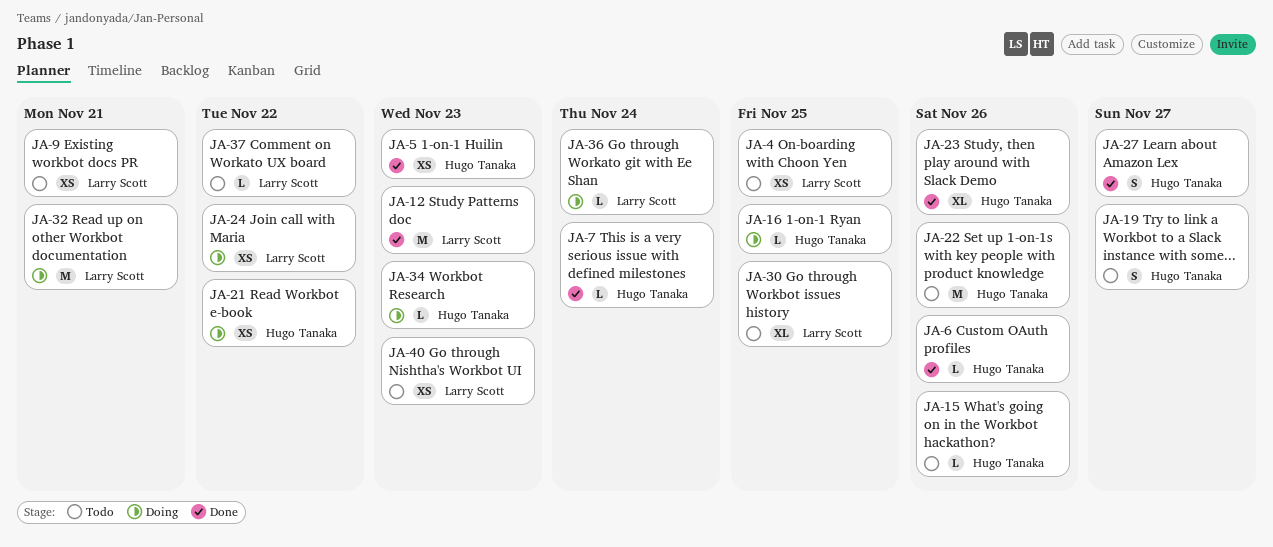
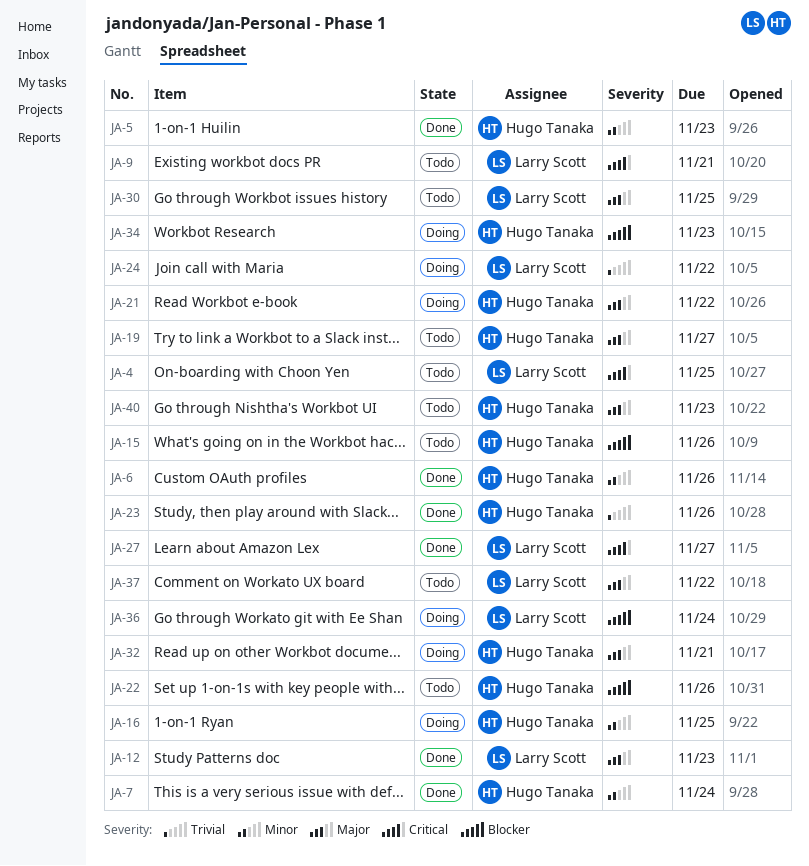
JA-27, owner: Hugo Tanaka -> Larry Scott
JA-32, owner: Larry Scott -> Hugo Tanaka
JA-40, owner: Larry Scott -> Hugo Tanaka

